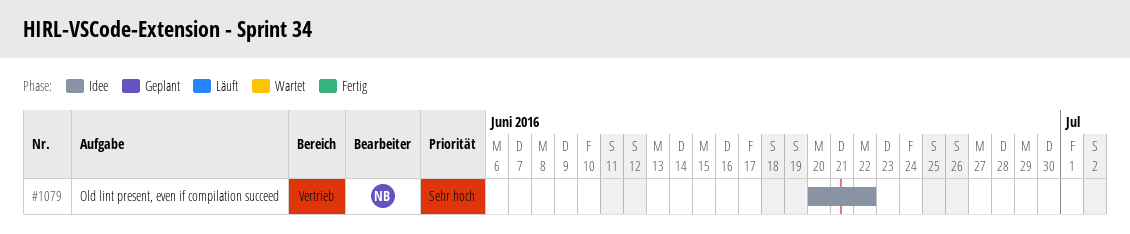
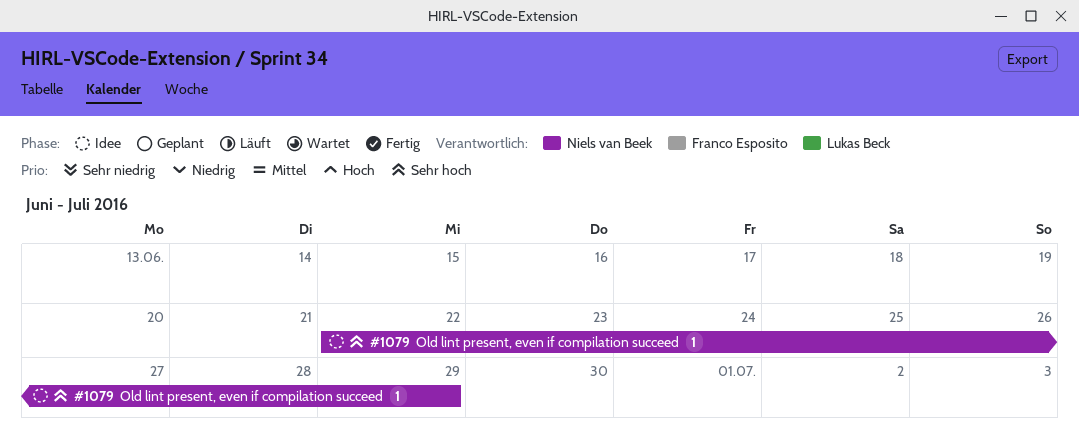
#1079, start: Jun 20 -> Jun 22
#1079, due: Jun 22 -> Jun 29

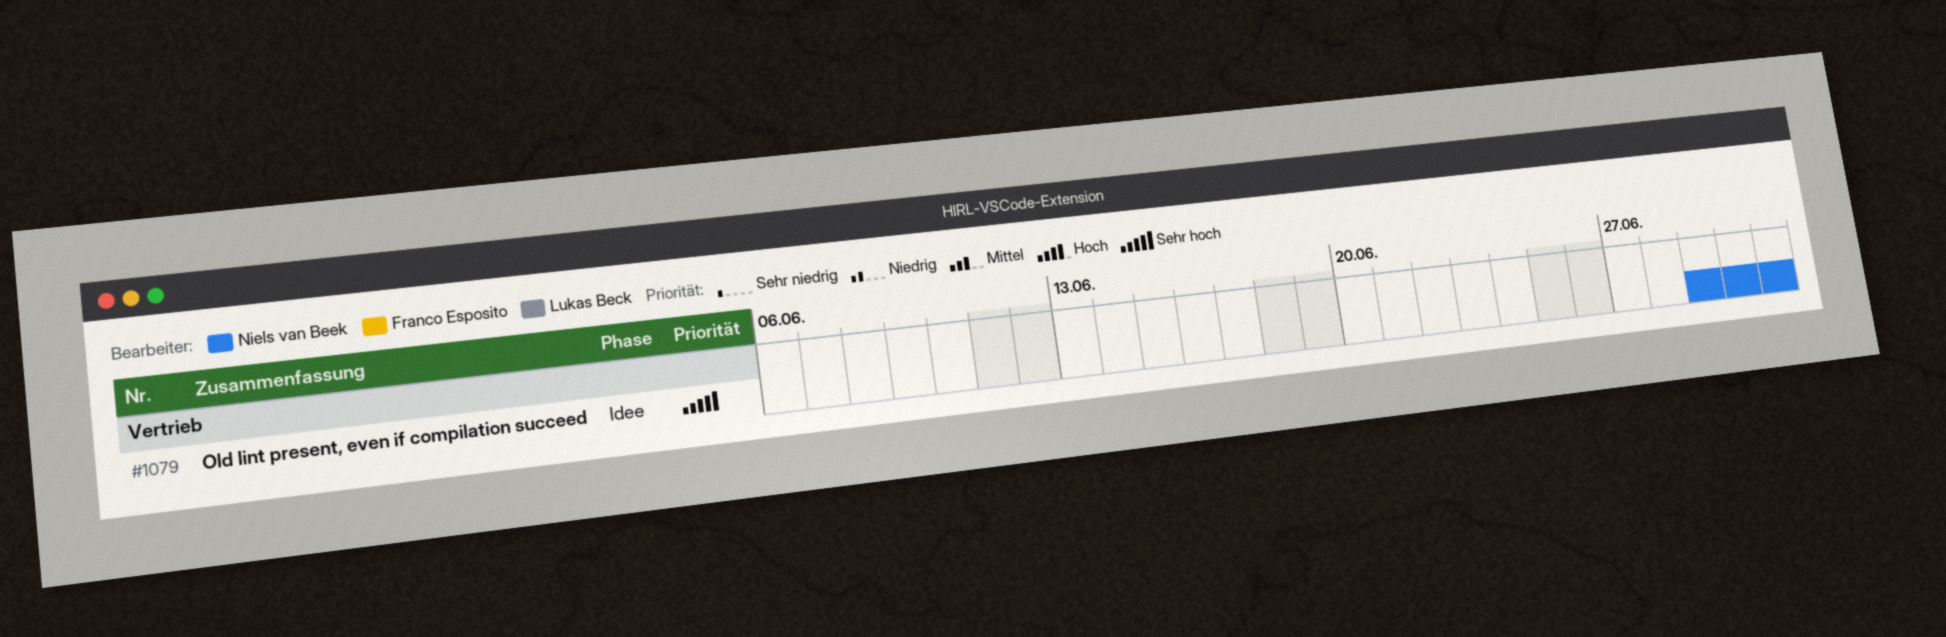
#1079, start: Jun 22 -> Jun 29
#1079, due: Jun 29 -> Jul 1

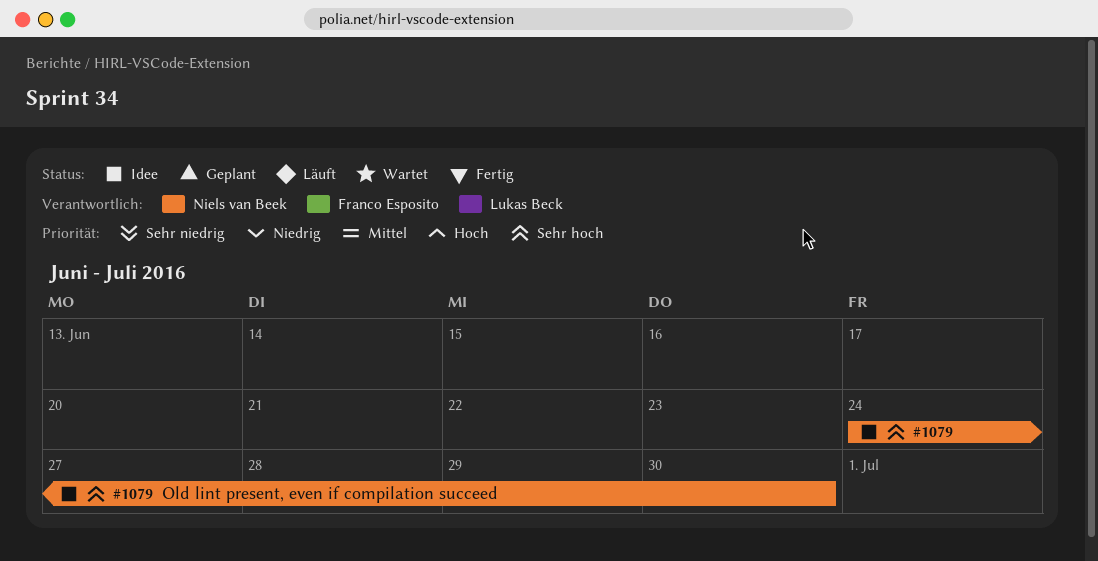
#1079, start: Jun 29 -> Jun 24
#1079, due: Jul 1 -> Jun 30

